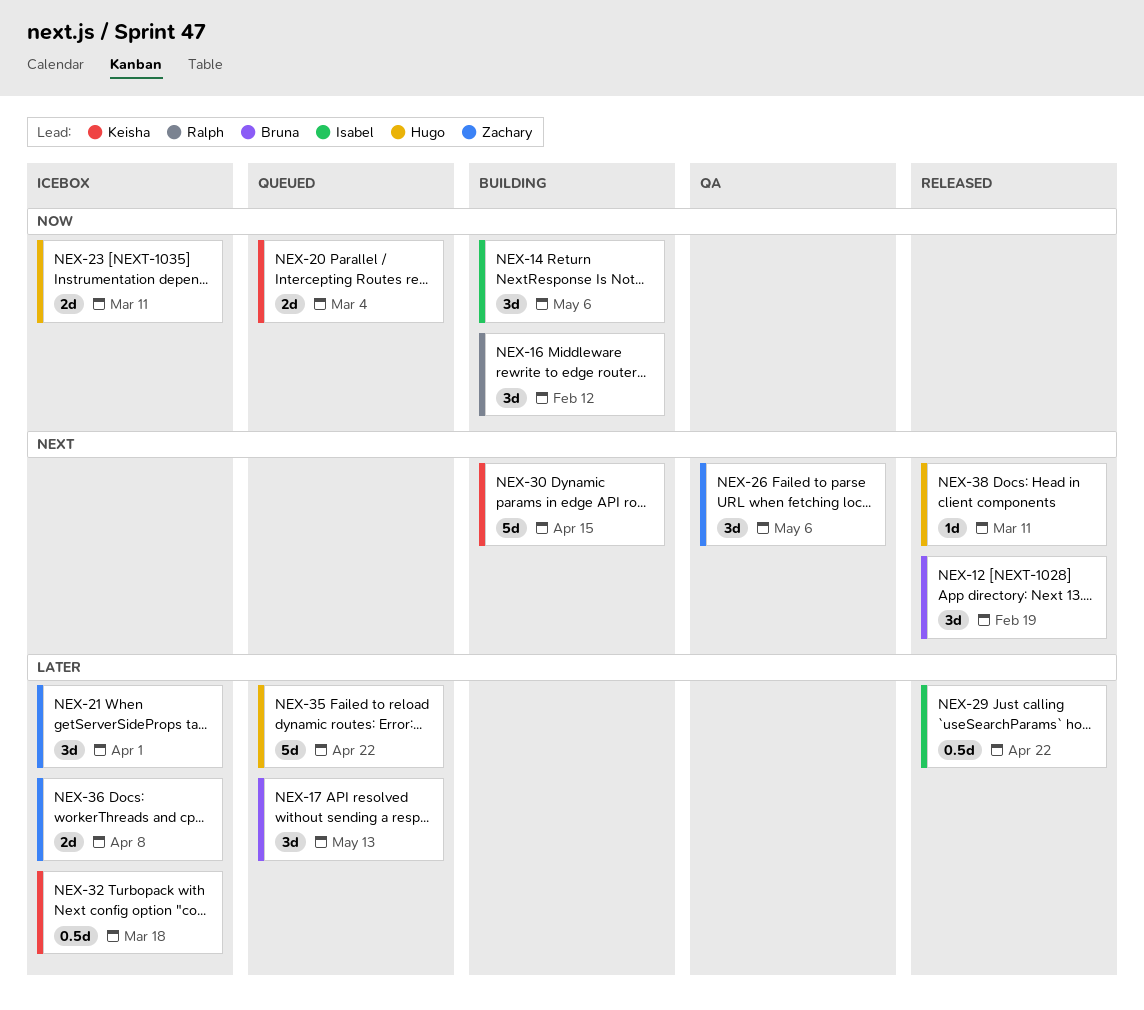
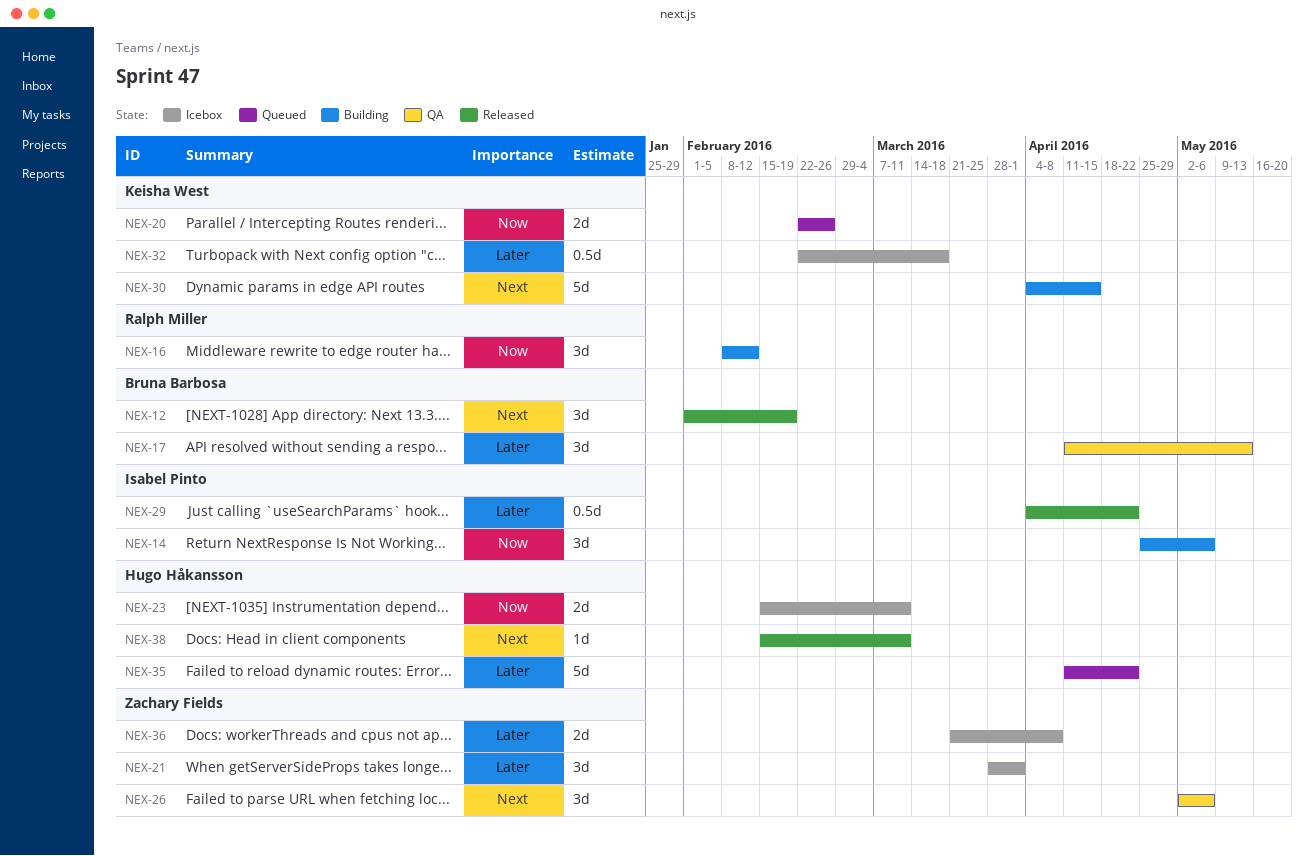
NEX-17, status: Queued -> QA
NEX-20, due: Mar 4 -> Feb 26

